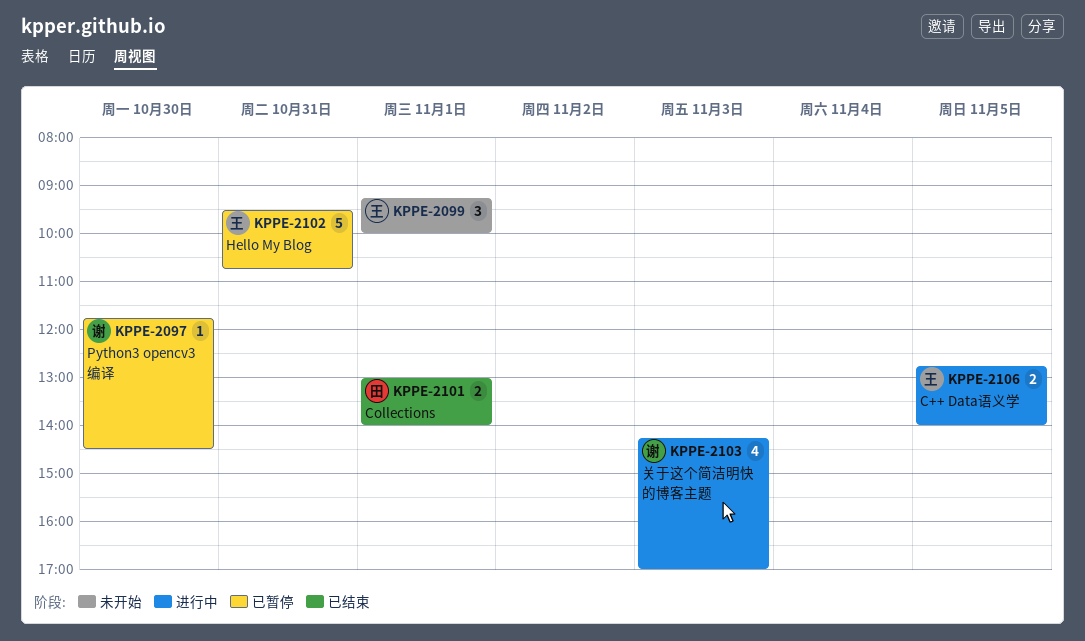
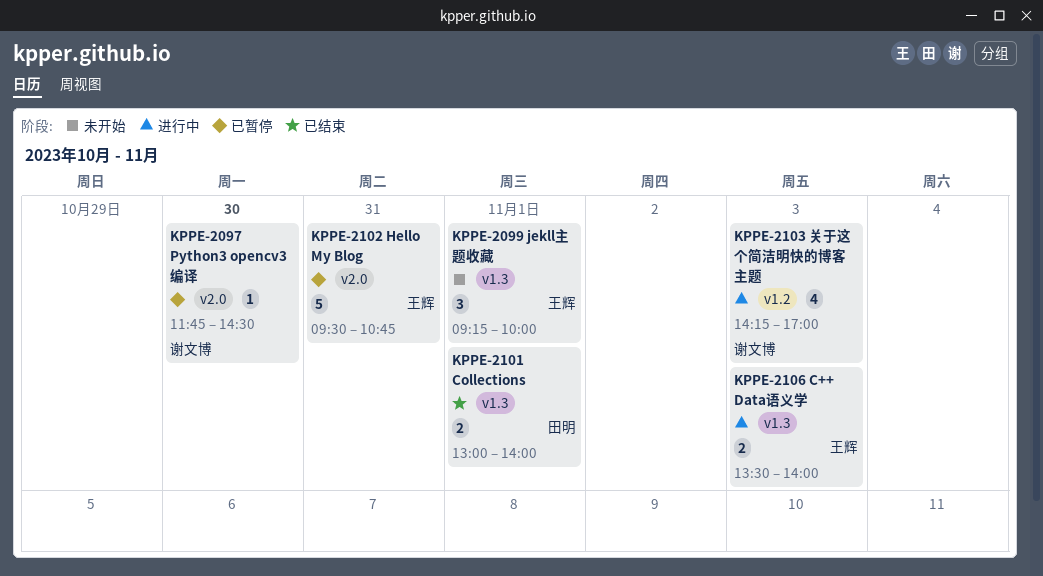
KPPE-2106, day: Nov 5 -> Nov 3
KPPE-2106, begins: 12:45 -> 13:30

